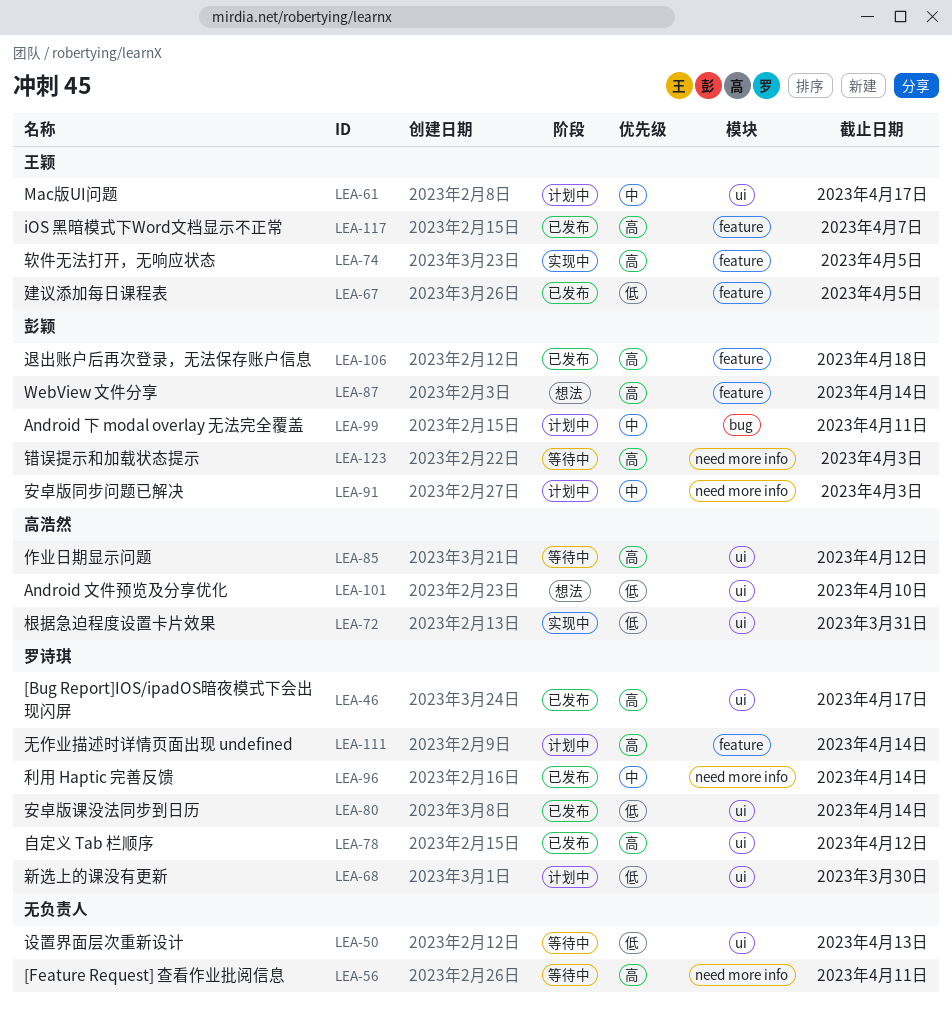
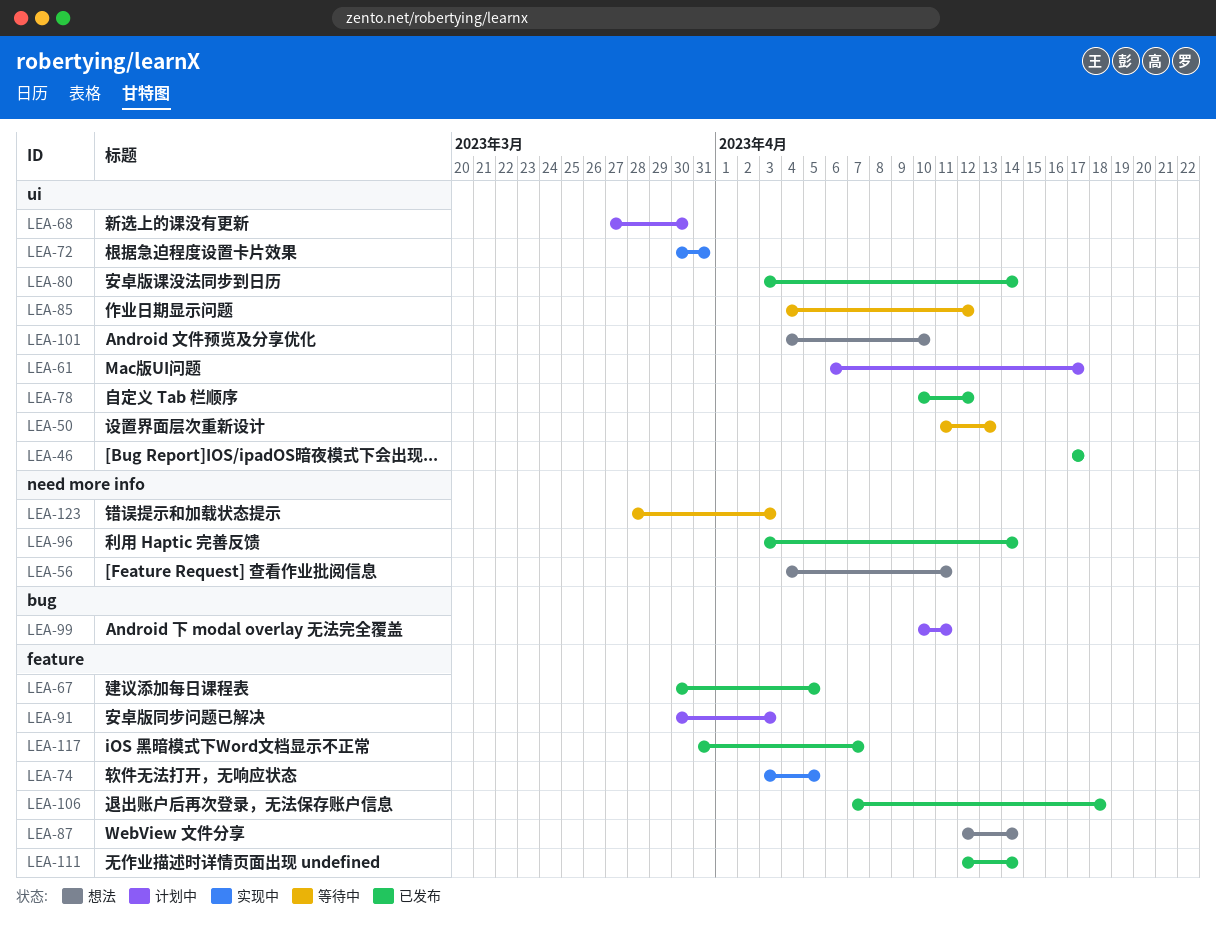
LEA-56, status: 等待中 -> 想法
LEA-91, label: need more info -> feature
LEA-111, status: 计划中 -> 已发布

